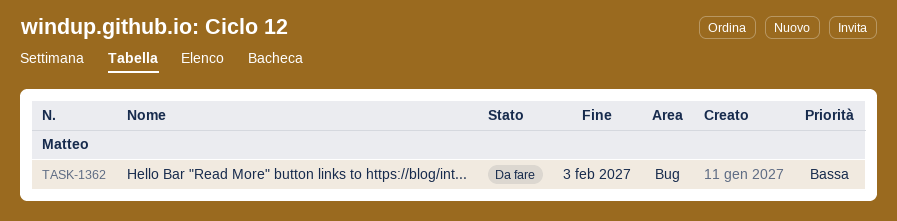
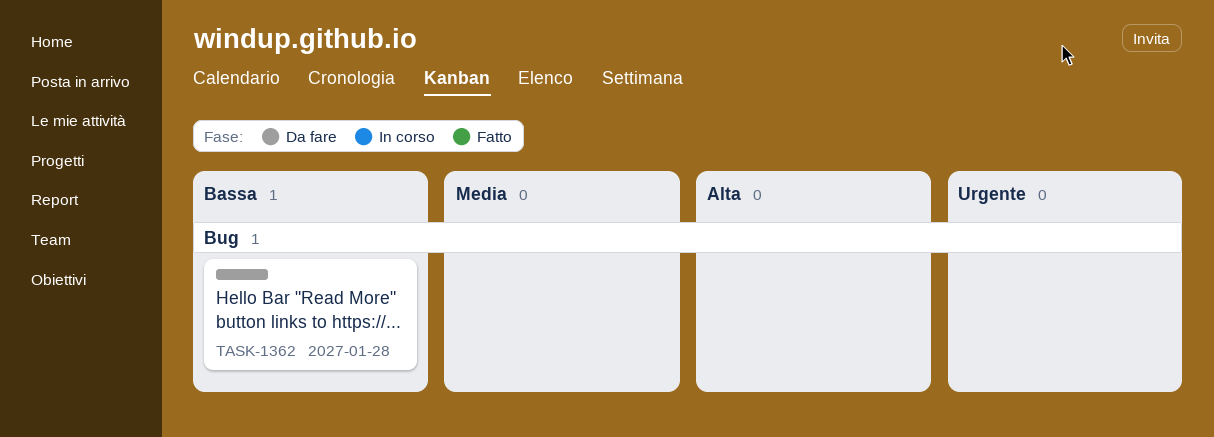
TASK-1362, due: Feb 3 -> Jan 28

